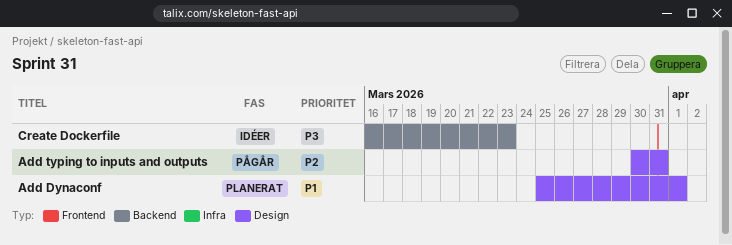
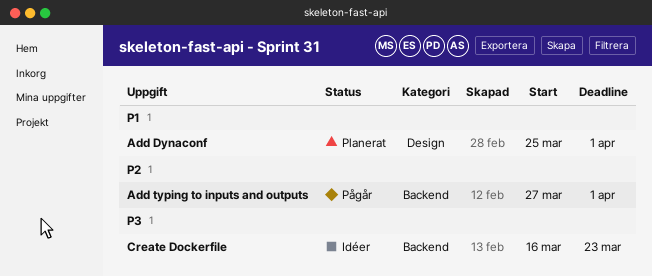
Add typing to inputs and outputs, label: Design -> Backend
Add typing to inputs and outputs, start: Mar 30 -> Mar 27
Add typing to inputs and outputs, due: Mar 31 -> Apr 1

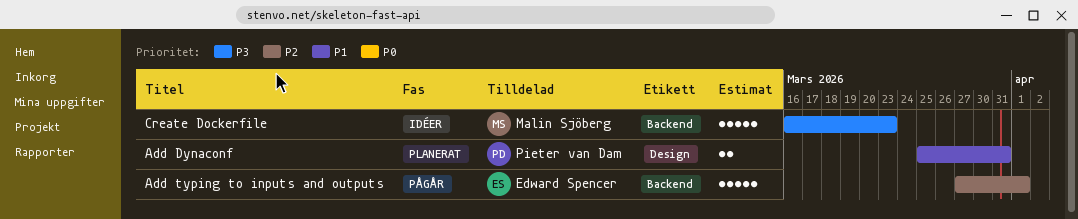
Add Dynaconf, due: Apr 1 -> Mar 31

